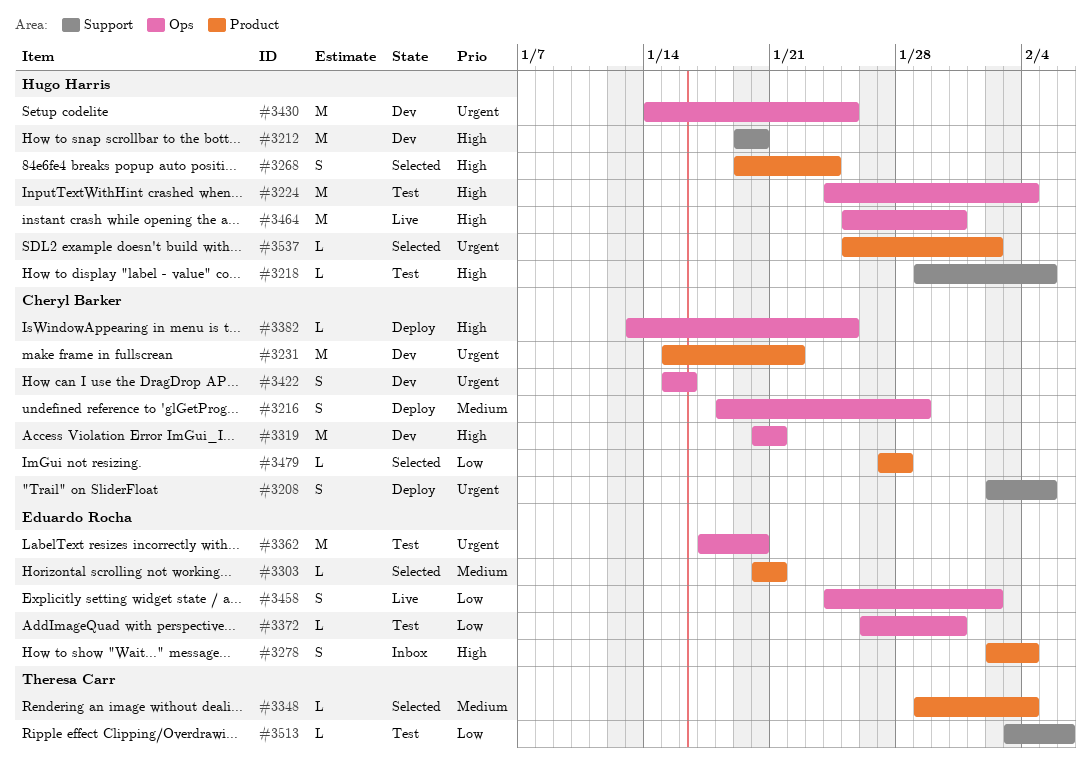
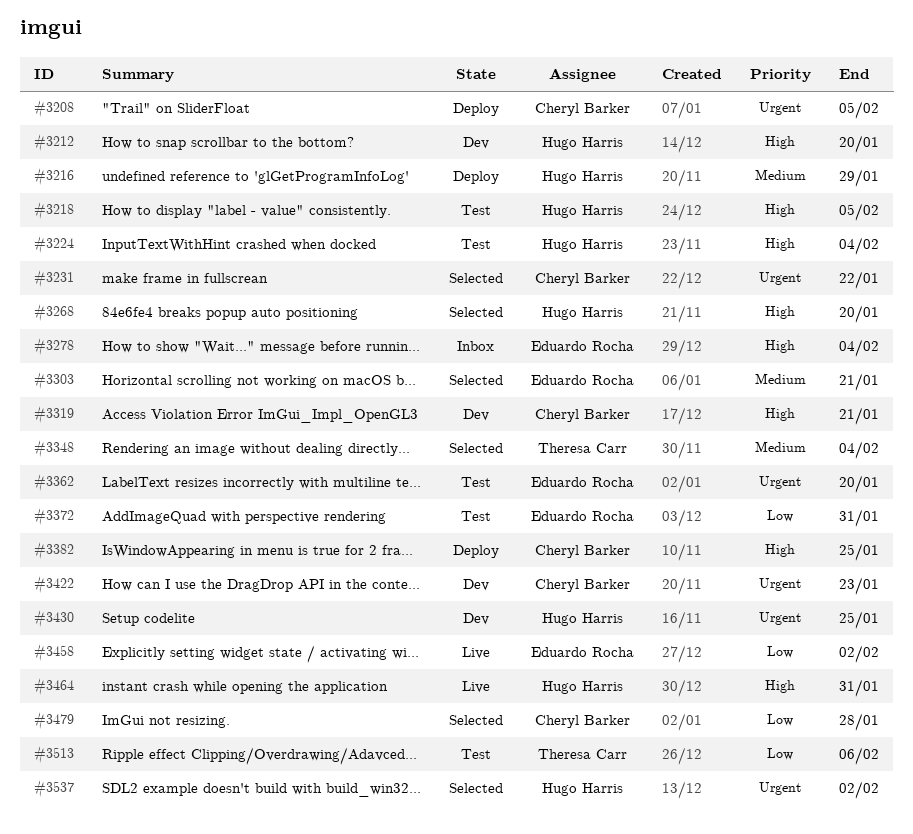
#3216, owner: Cheryl Barker -> Hugo Harris
#3231, status: Dev -> Selected
#3268, due: Jan 24 -> Jan 20
#3422, due: Jan 16 -> Jan 23

